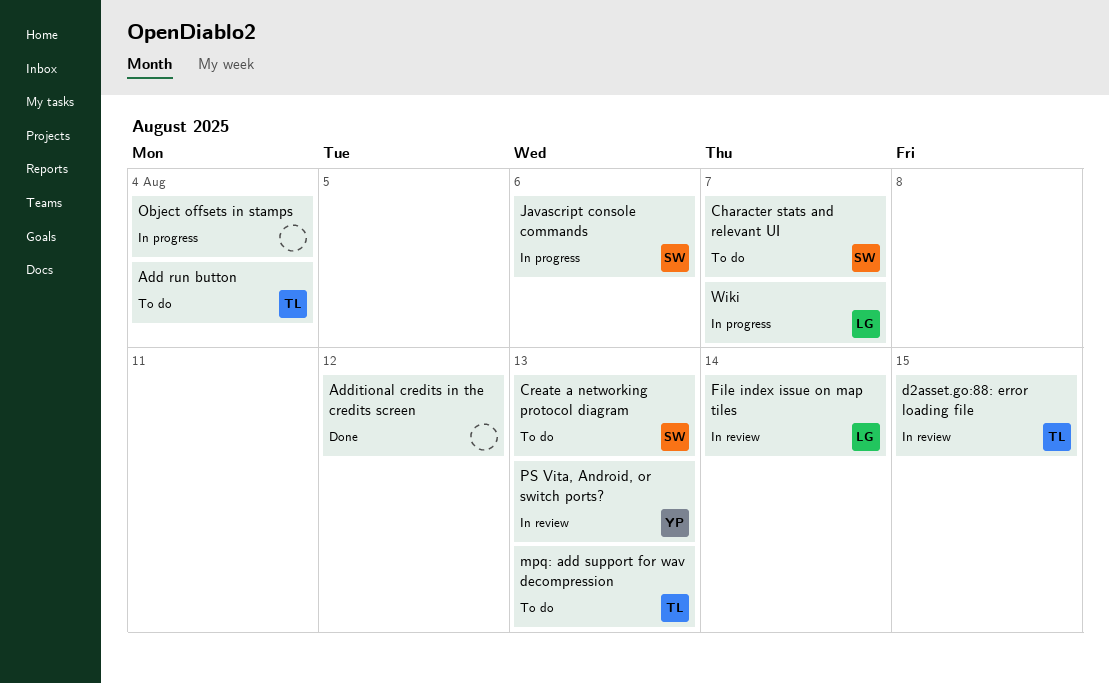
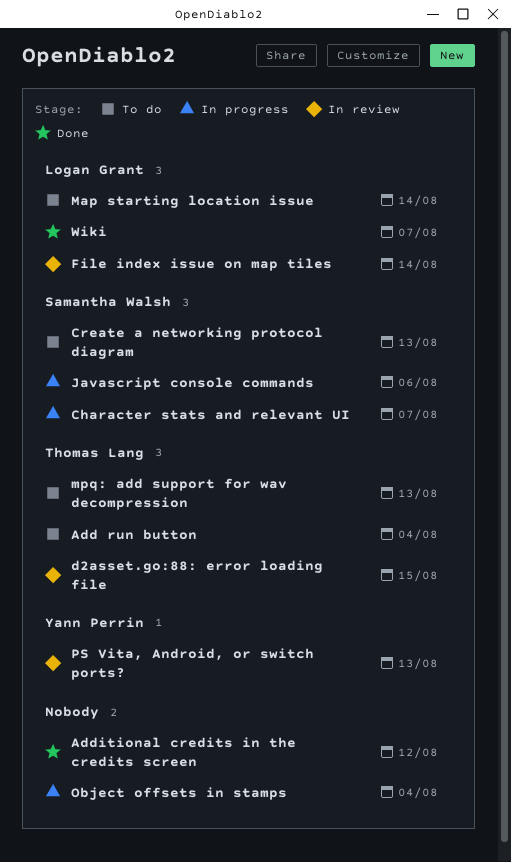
Character stats and relevant UI, status: To do -> In progress
Map starting location issue: none -> present
Wiki, status: In progress -> Done

